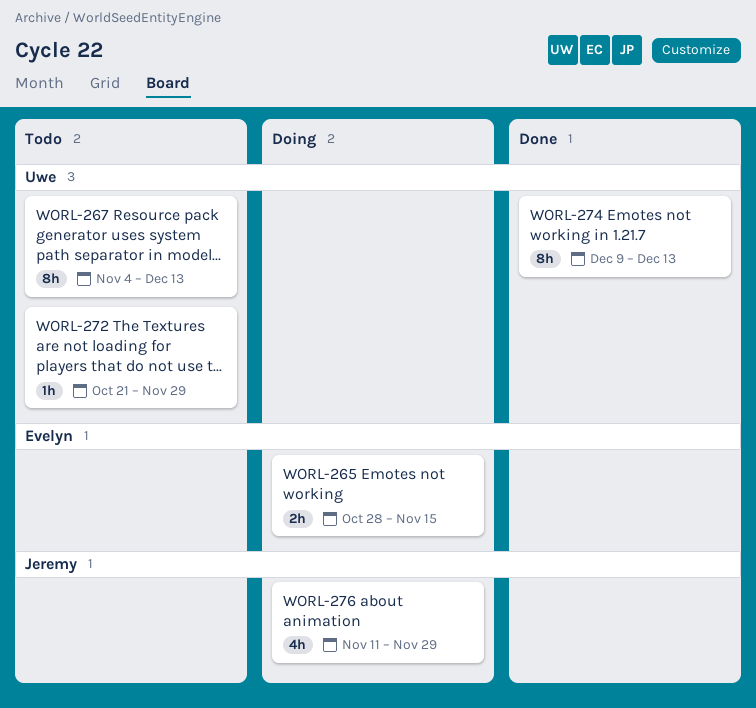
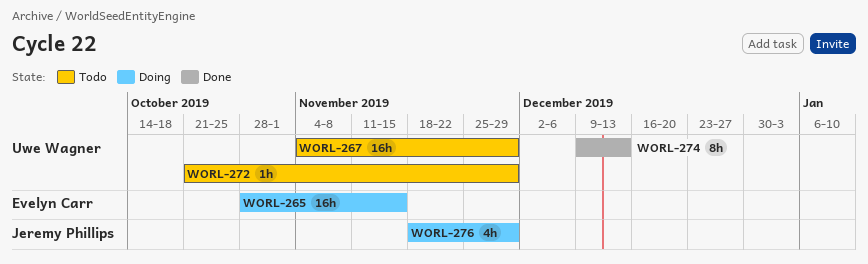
WORL-265, estimate: 2h -> 16h
WORL-267, estimate: 8h -> 16h
WORL-267, due: Dec 13 -> Nov 29
WORL-276, start: Nov 11 -> Nov 18

